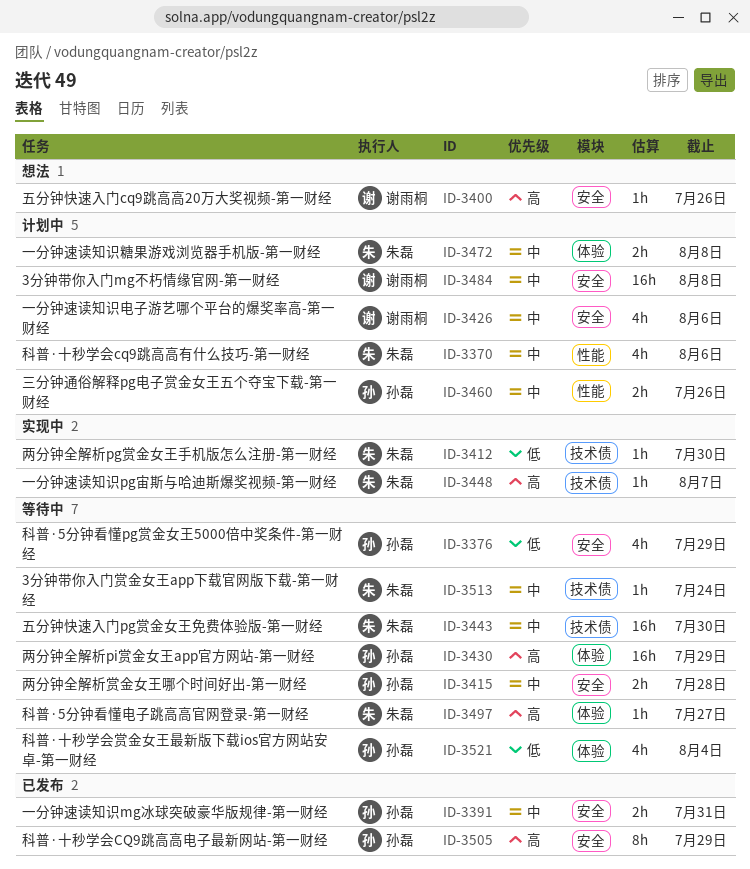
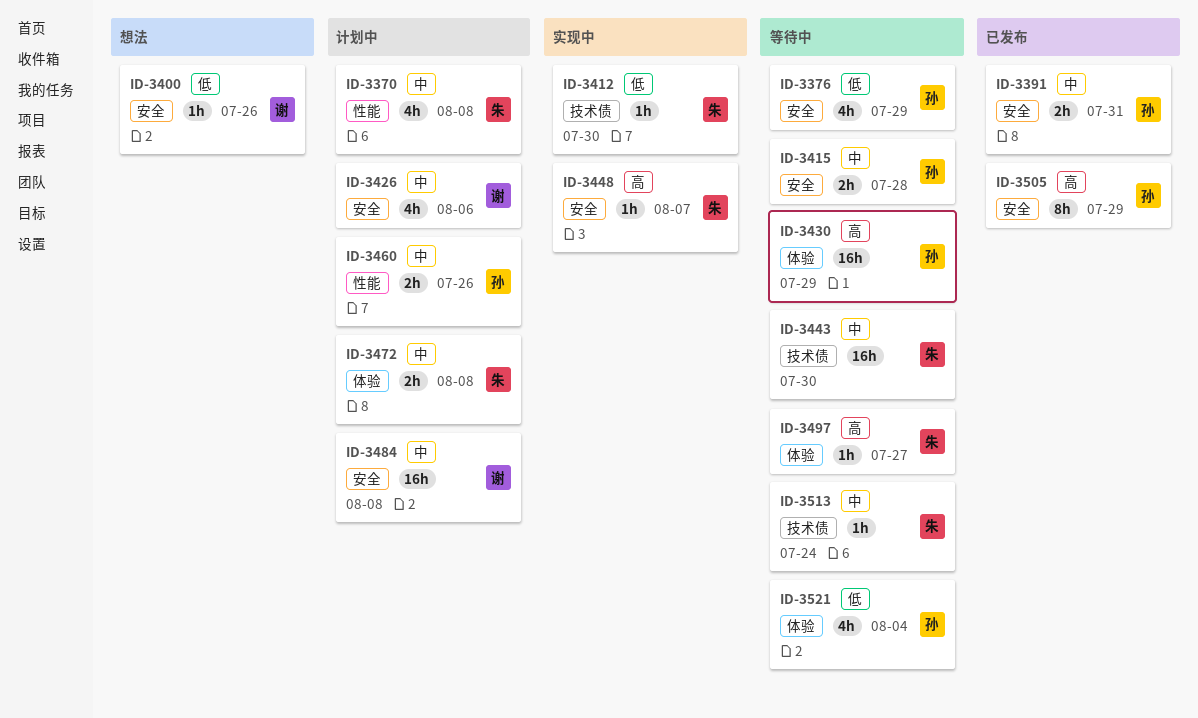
ID-3370, due: Aug 6 -> Aug 8
ID-3400, priority: 高 -> 低
ID-3448, label: 技术债 -> 安全

